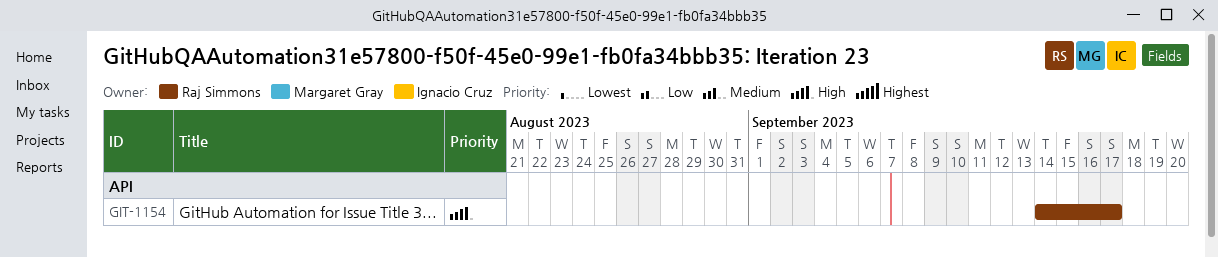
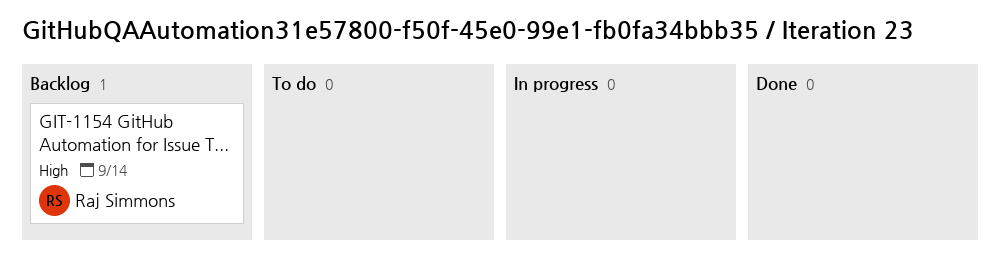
GIT-1154, due: Sep 17 -> Sep 14

